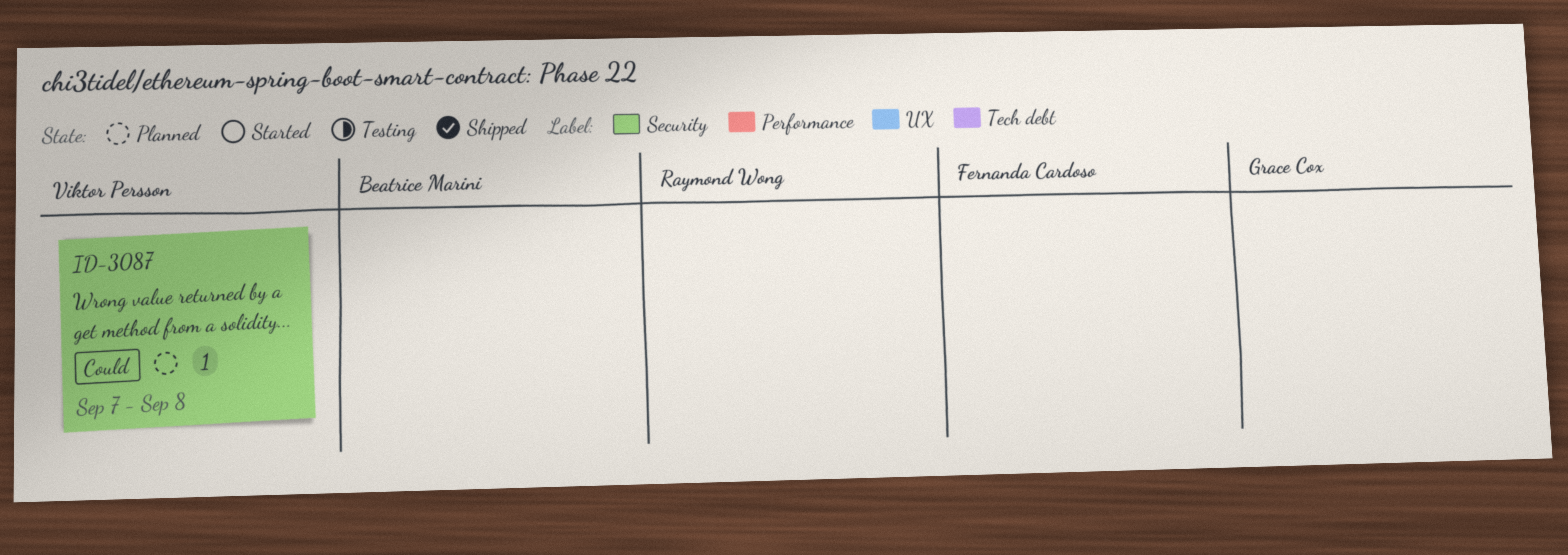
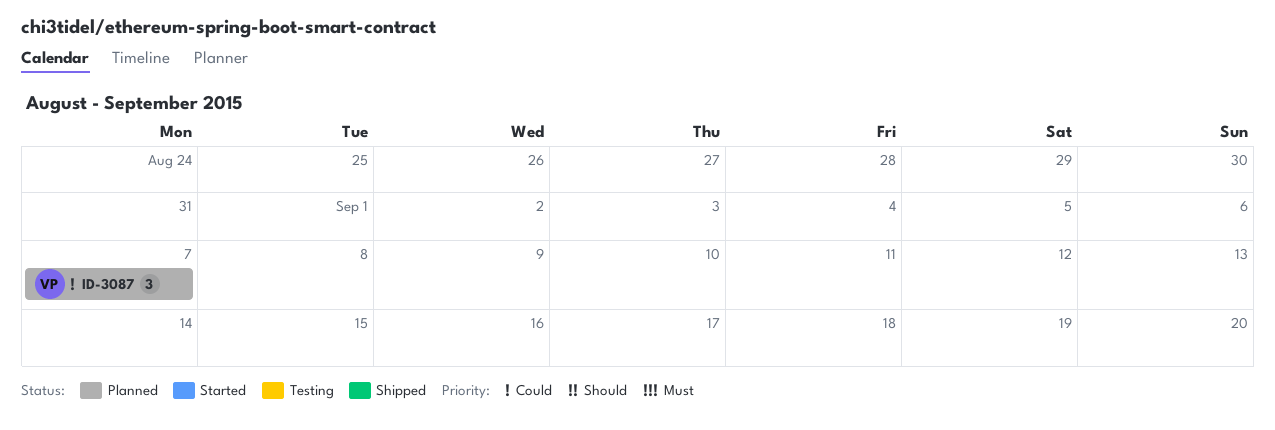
ID-3087, estimate: 1 -> 3
ID-3087, due: Sep 8 -> Sep 7

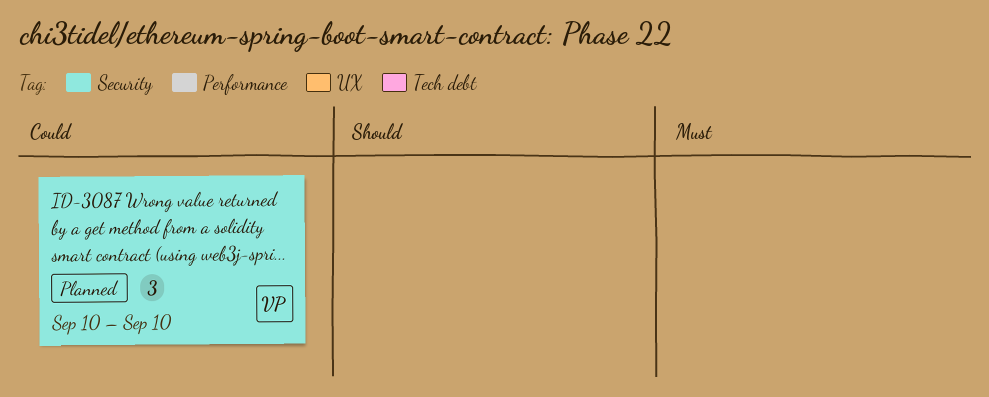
ID-3087, start: Sep 7 -> Sep 10
ID-3087, due: Sep 7 -> Sep 10

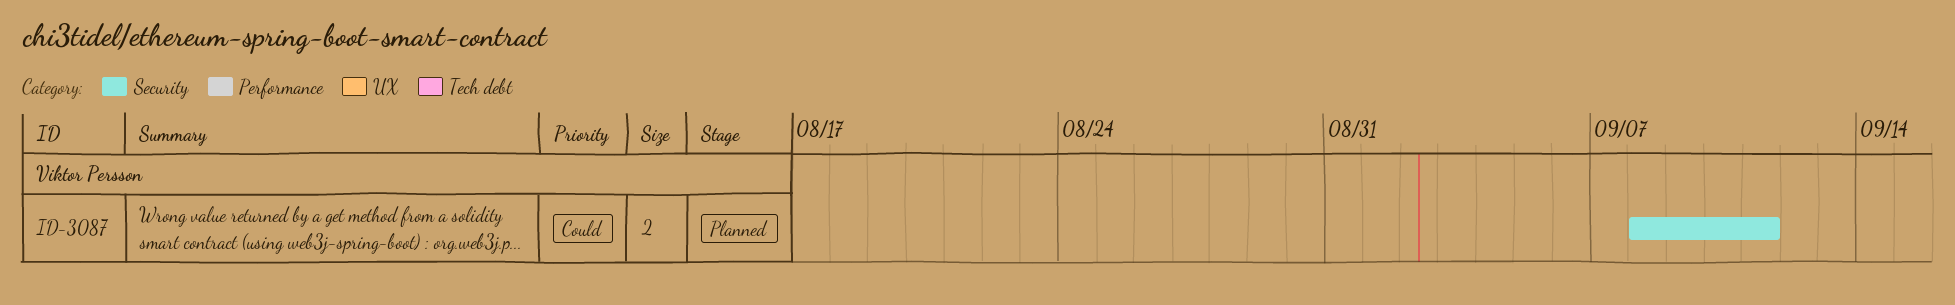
ID-3087, estimate: 3 -> 2
ID-3087, start: Sep 10 -> Sep 8
ID-3087, due: Sep 10 -> Sep 11

